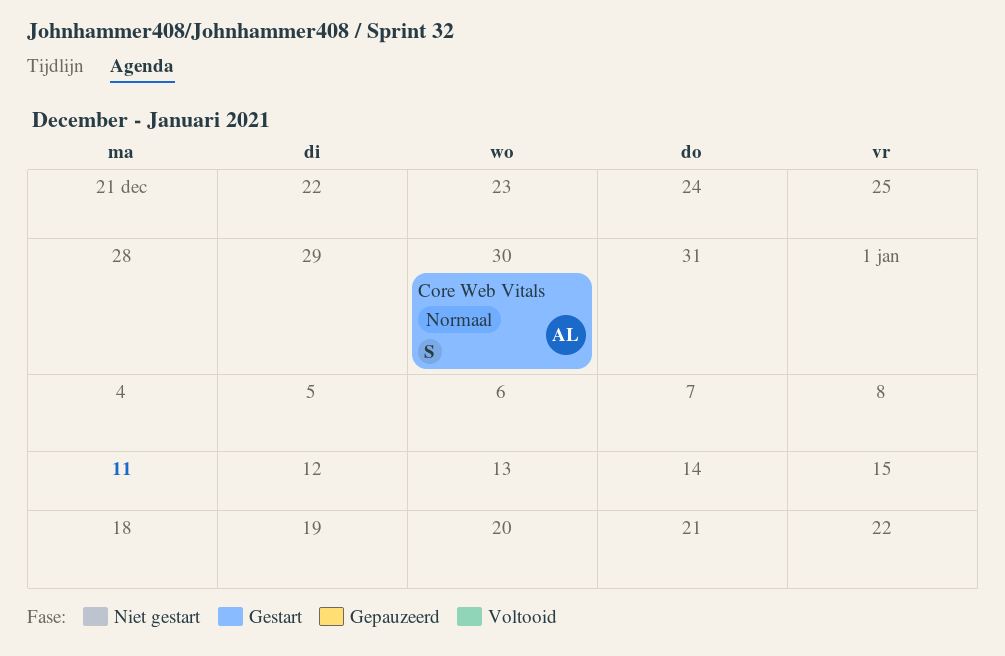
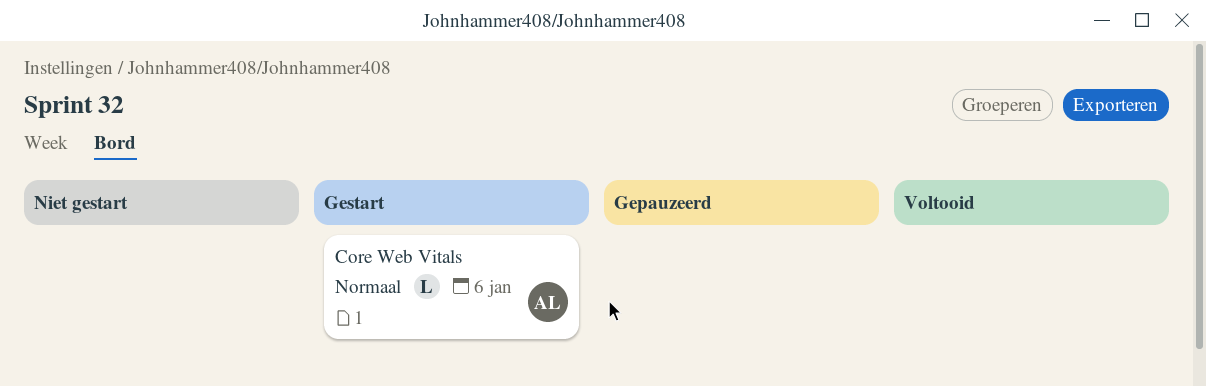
Core Web Vitals, estimate: S -> L
Core Web Vitals, due: Dec 30 -> Jan 6

